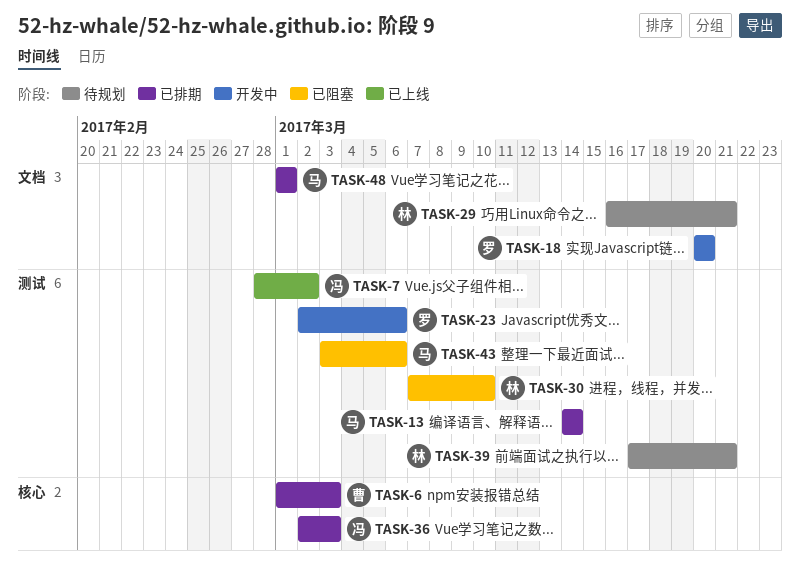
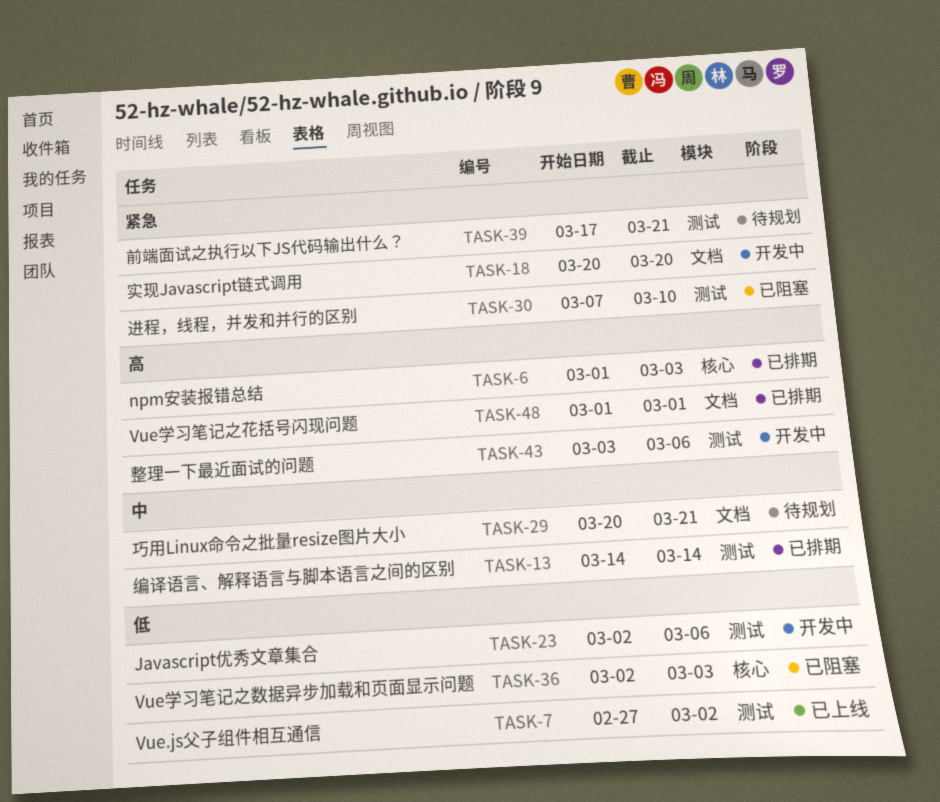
TASK-7, start: Feb 28 -> Feb 27
TASK-29, start: Mar 16 -> Mar 20
TASK-36, status: 已排期 -> 已阻塞
TASK-43, status: 已阻塞 -> 开发中

